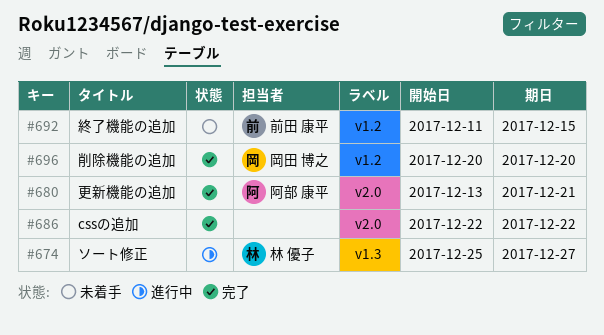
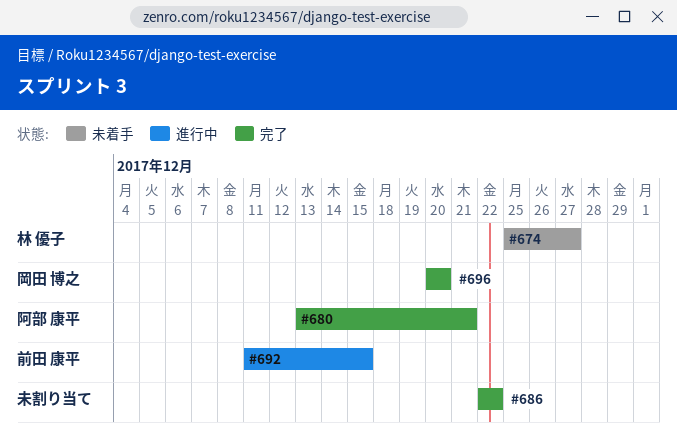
#674, status: 進行中 -> 未着手
#692, status: 未着手 -> 進行中

